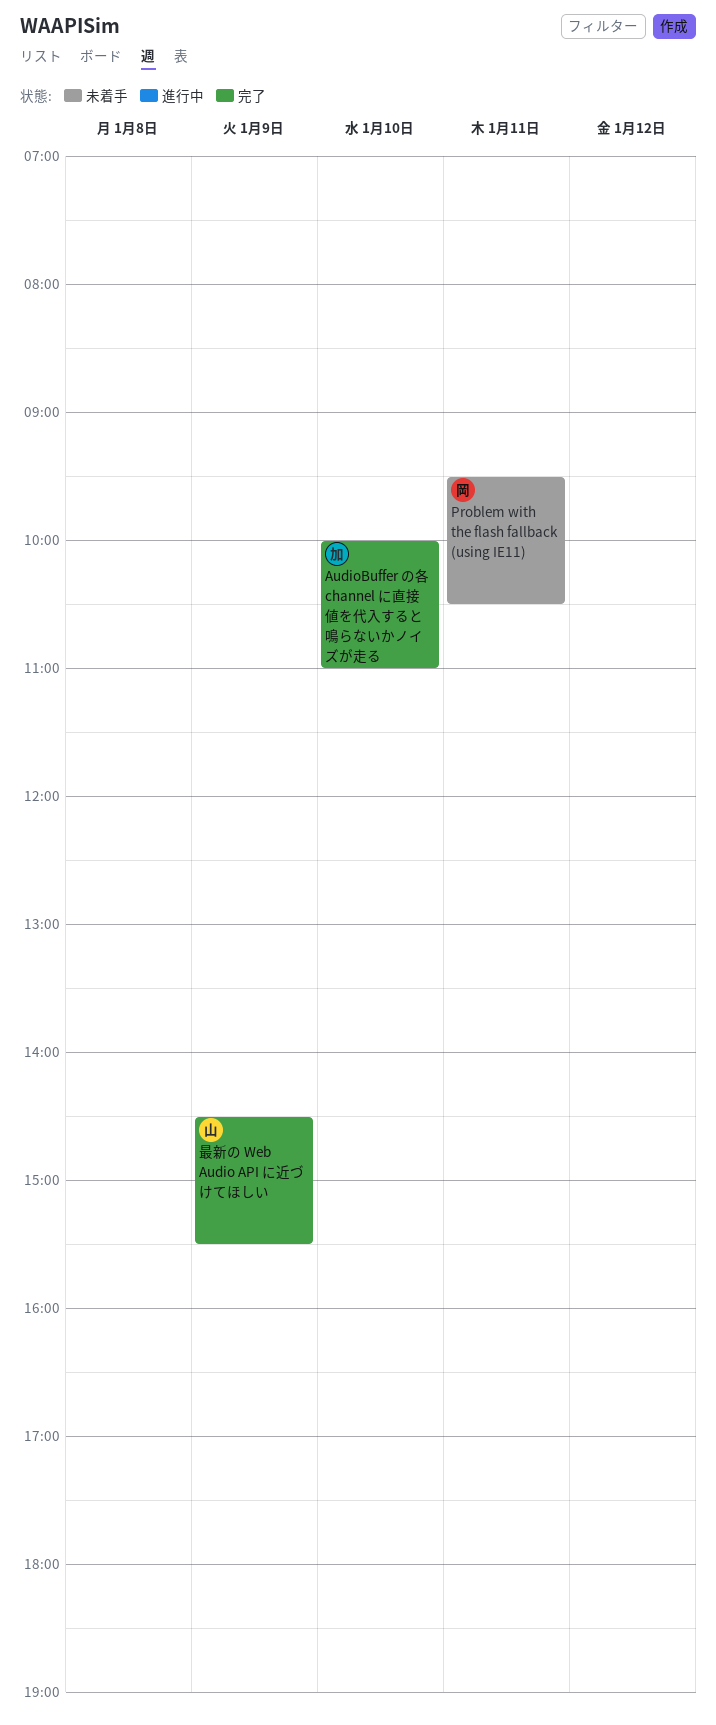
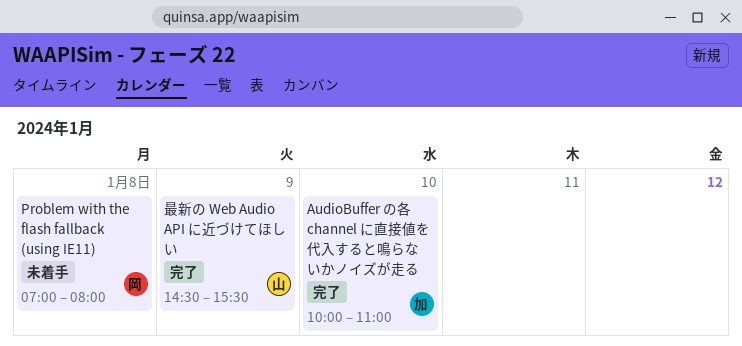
Problem with the flash fallback (using IE11), day: Jan 11 -> Jan 8
Problem with the flash fallback (using IE11), begins: 09:30 -> 07:00
Problem with the flash fallback (using IE11), ends: 10:30 -> 08:00

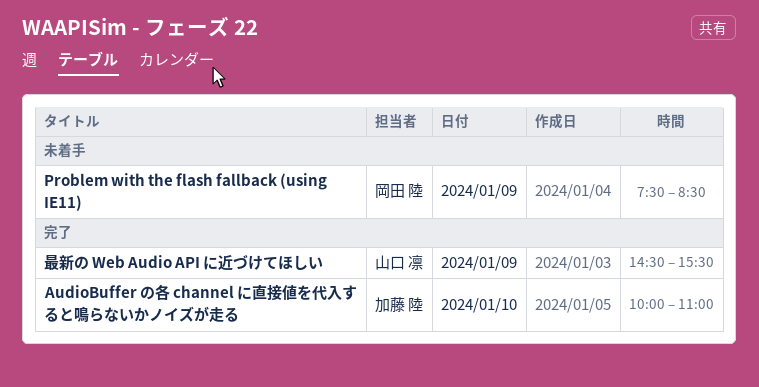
Problem with the flash fallback (using IE11), day: Jan 8 -> Jan 9
Problem with the flash fallback (using IE11), begins: 07:00 -> 07:30
Problem with the flash fallback (using IE11), ends: 08:00 -> 08:30

